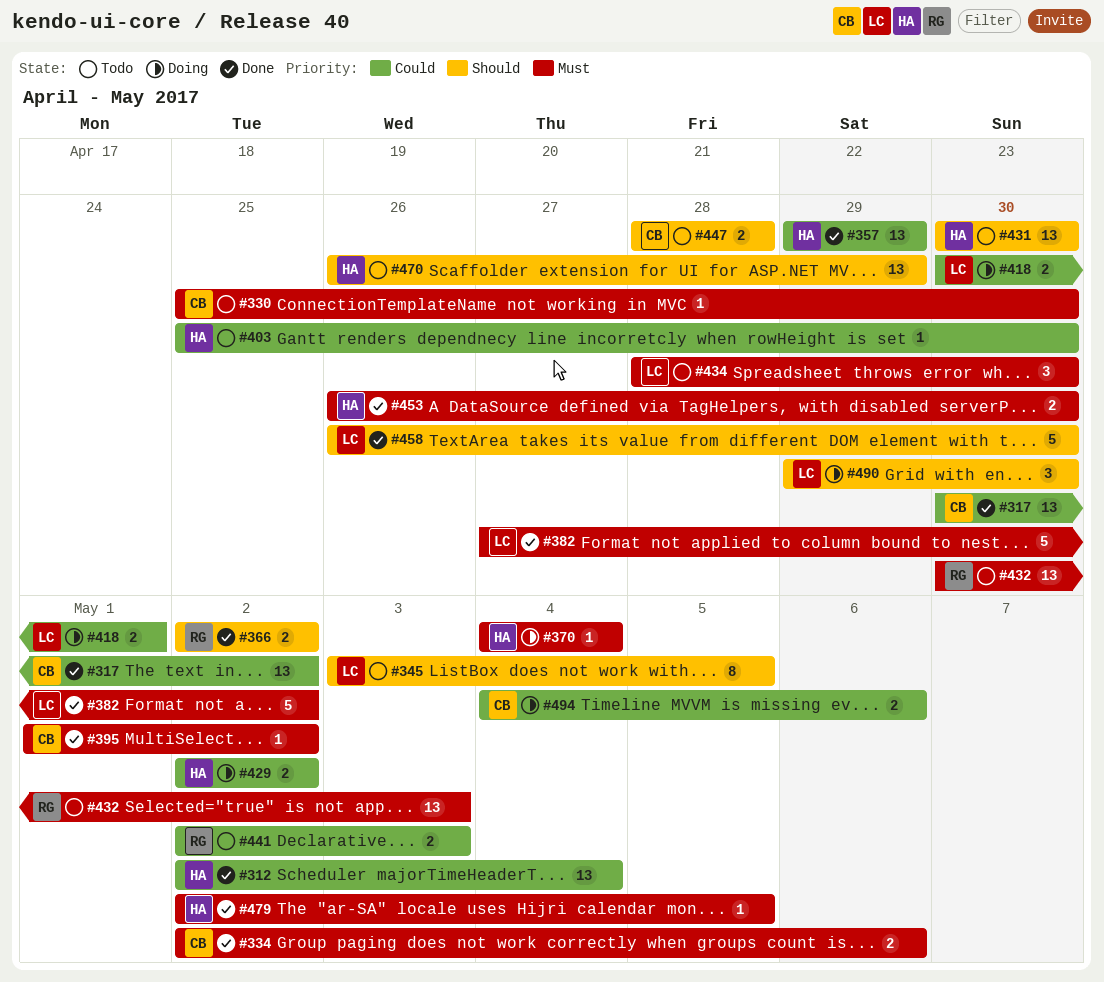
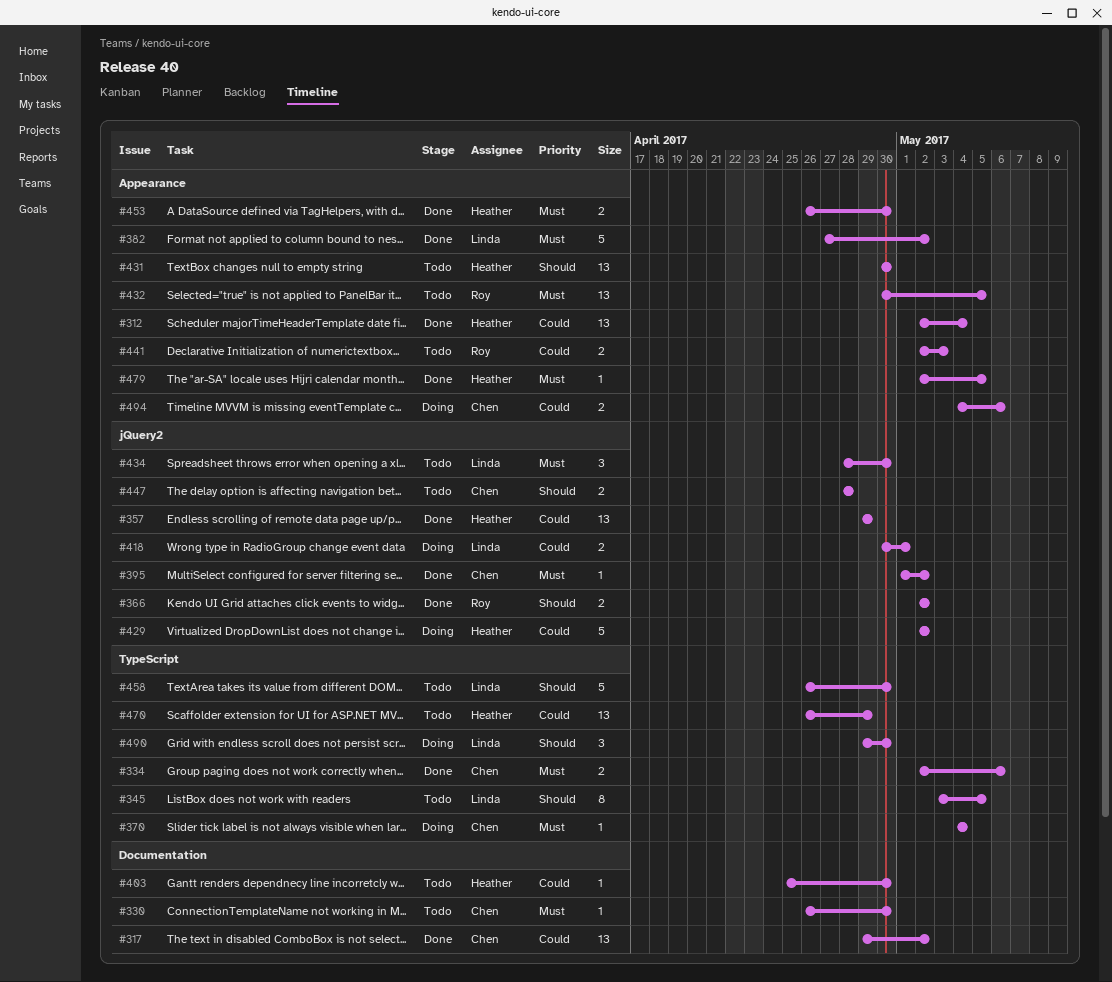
#317, start: Apr 30 -> Apr 29
#330, start: Apr 25 -> Apr 26
#370, owner: Heather -> Chen
#429, estimate: 2 -> 5
#432, due: May 3 -> May 5
#458, status: Done -> Todo
#470, priority: Should -> Could

